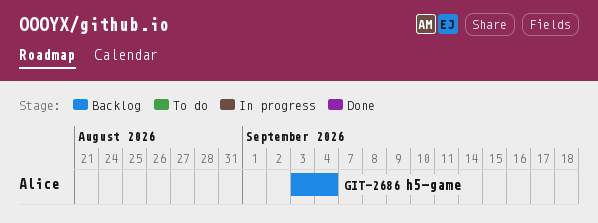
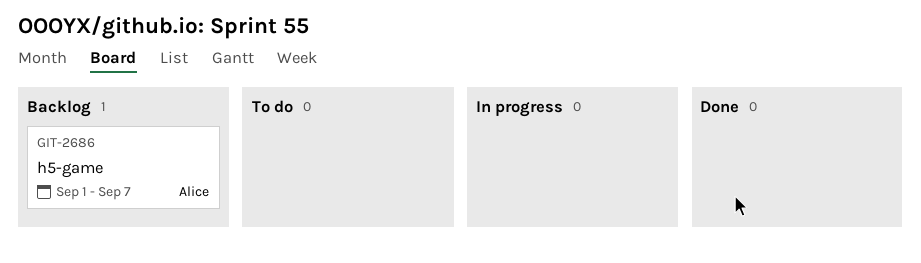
GIT-2686, start: Sep 3 -> Sep 1
GIT-2686, due: Sep 4 -> Sep 7

